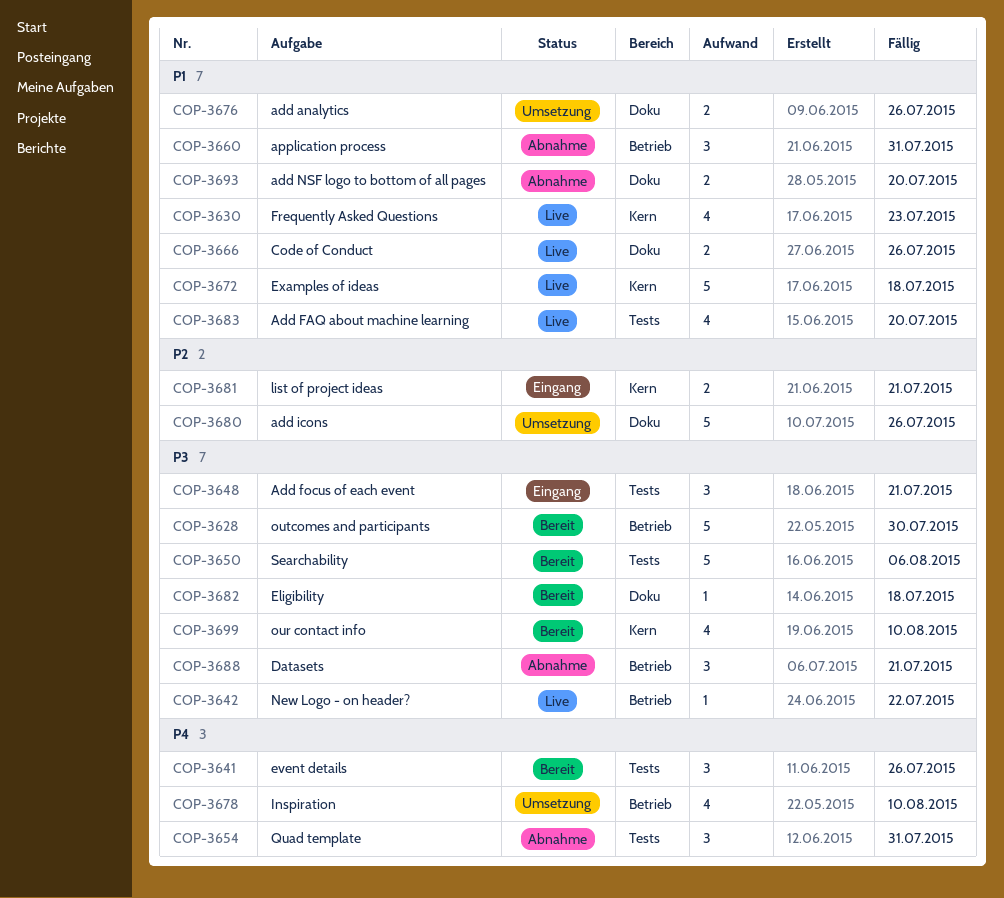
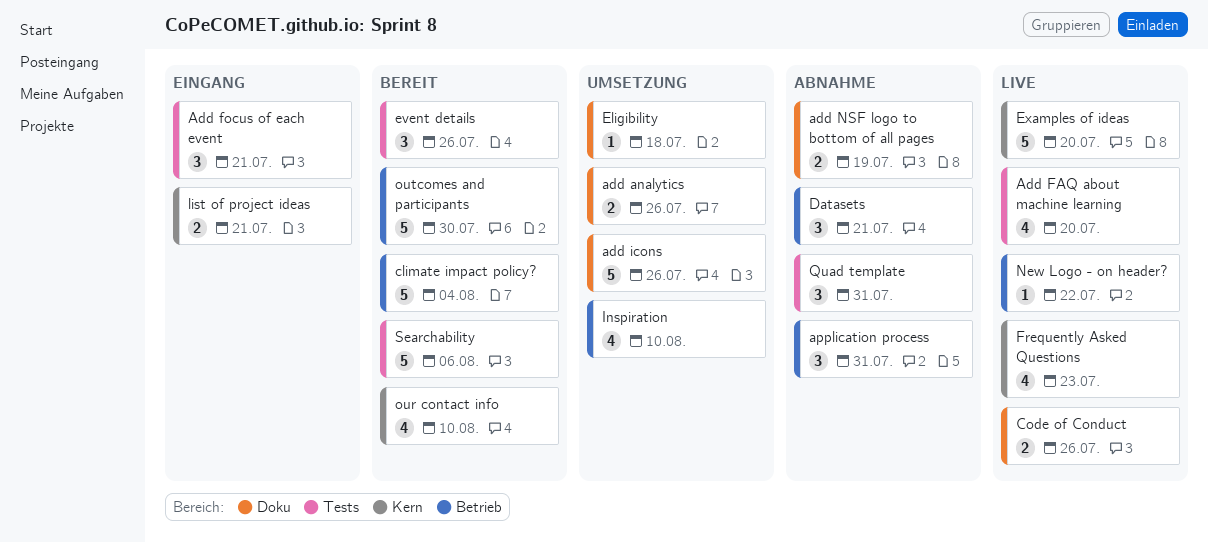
add NSF logo to bottom of all pages, due: Jul 20 -> Jul 19
climate impact policy?: none -> present
Eligibility, status: Bereit -> Umsetzung
Examples of ideas, due: Jul 18 -> Jul 20

